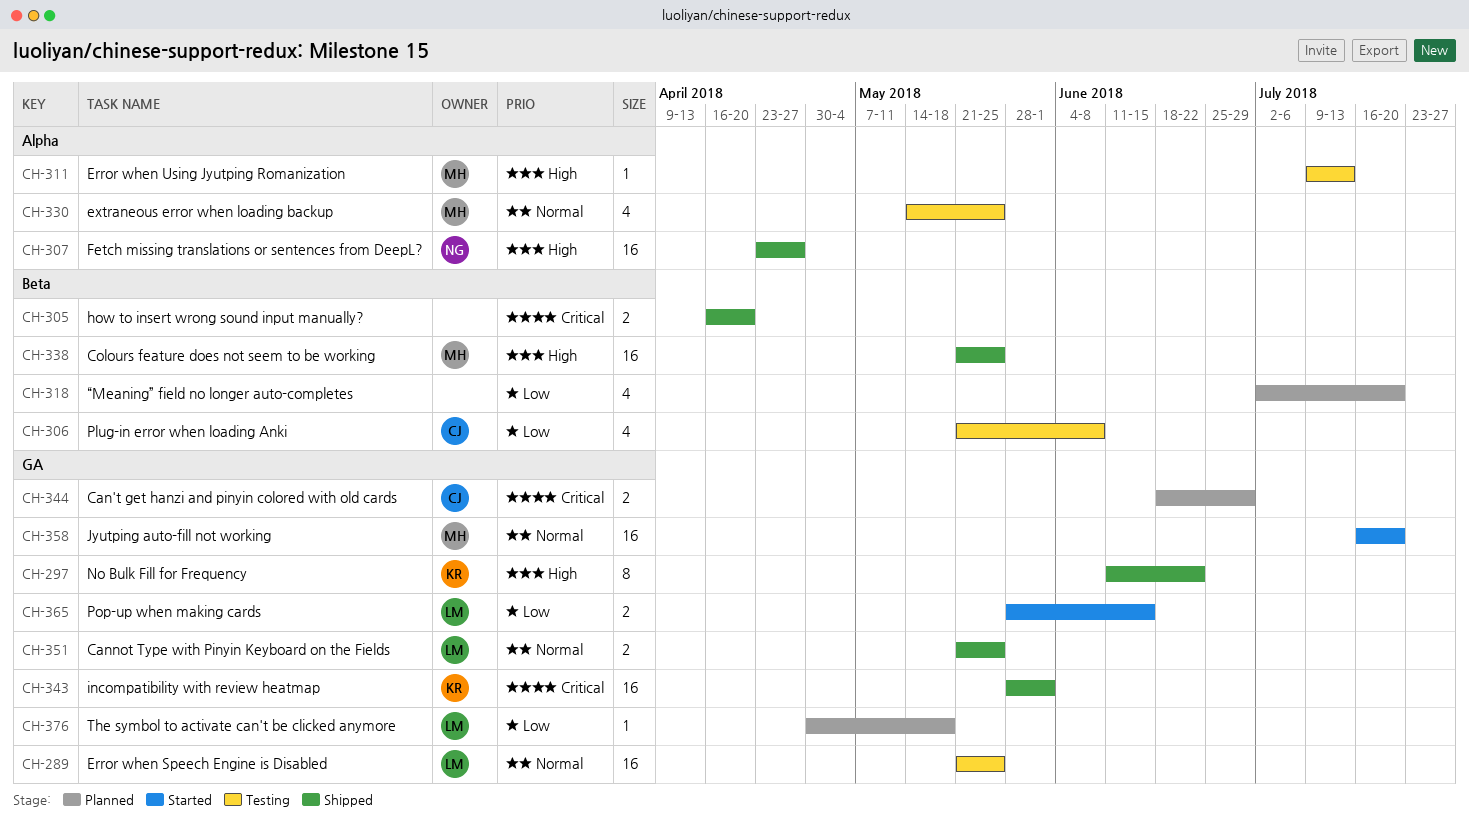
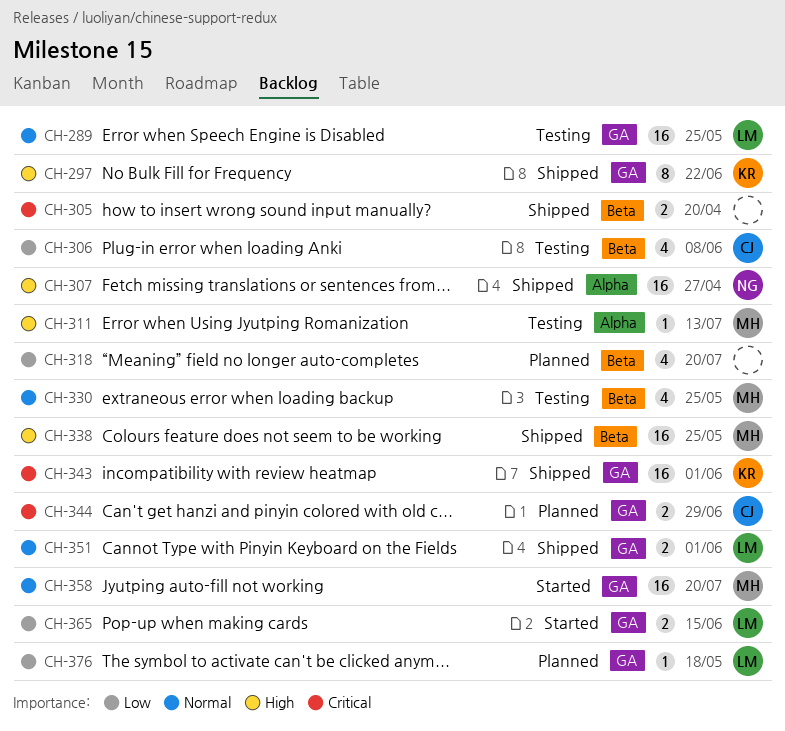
CH-330, label: Alpha -> Beta
CH-351, due: May 25 -> Jun 1

